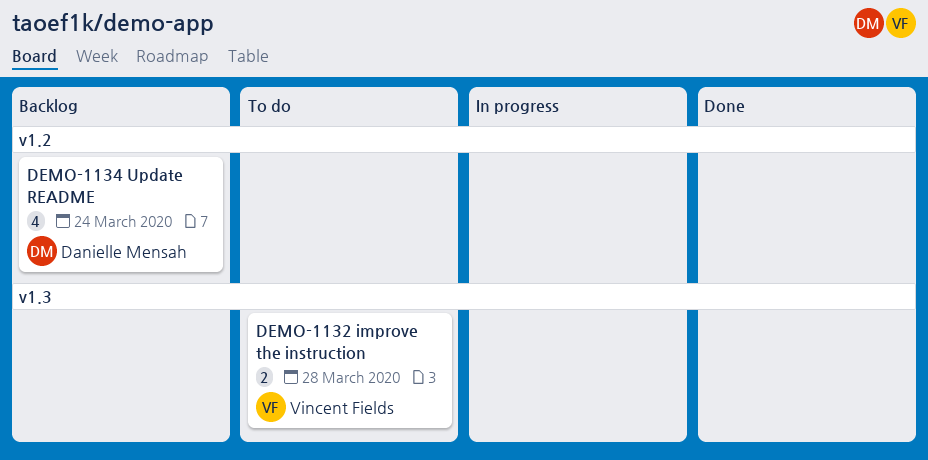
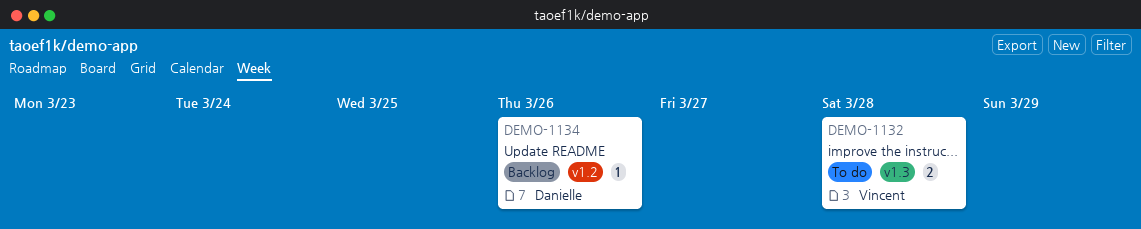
DEMO-1134, estimate: 4 -> 1
DEMO-1134, due: Mar 24 -> Mar 26

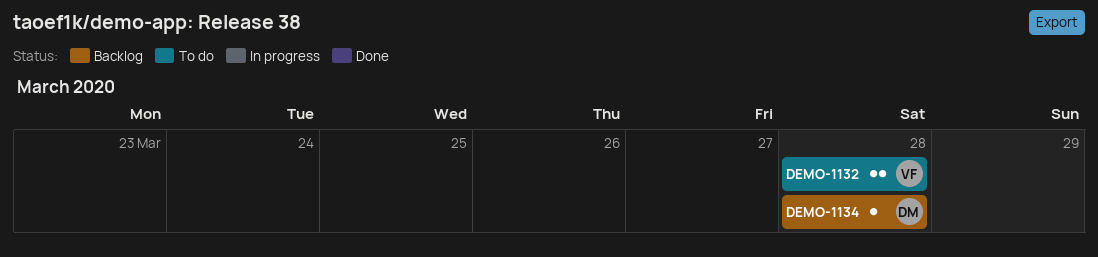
DEMO-1134, due: Mar 26 -> Mar 28

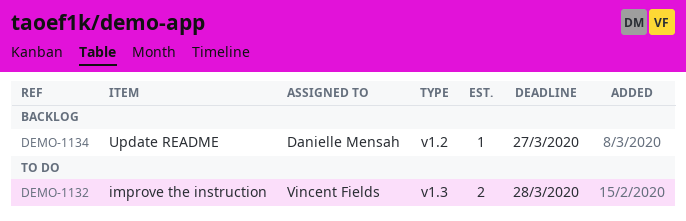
DEMO-1134, due: Mar 28 -> Mar 27

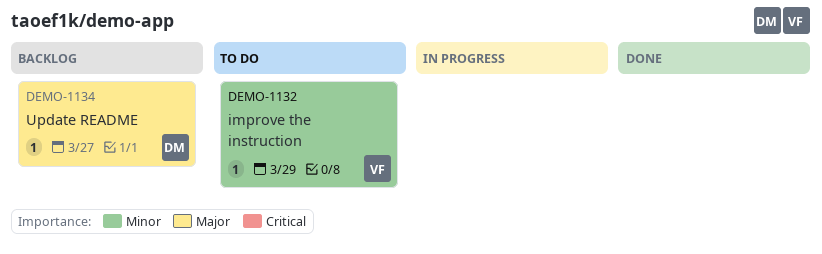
DEMO-1132, estimate: 2 -> 1
DEMO-1132, due: Mar 28 -> Mar 29

